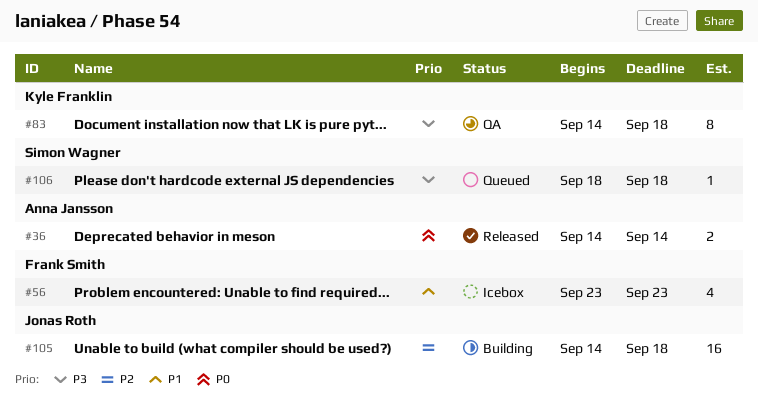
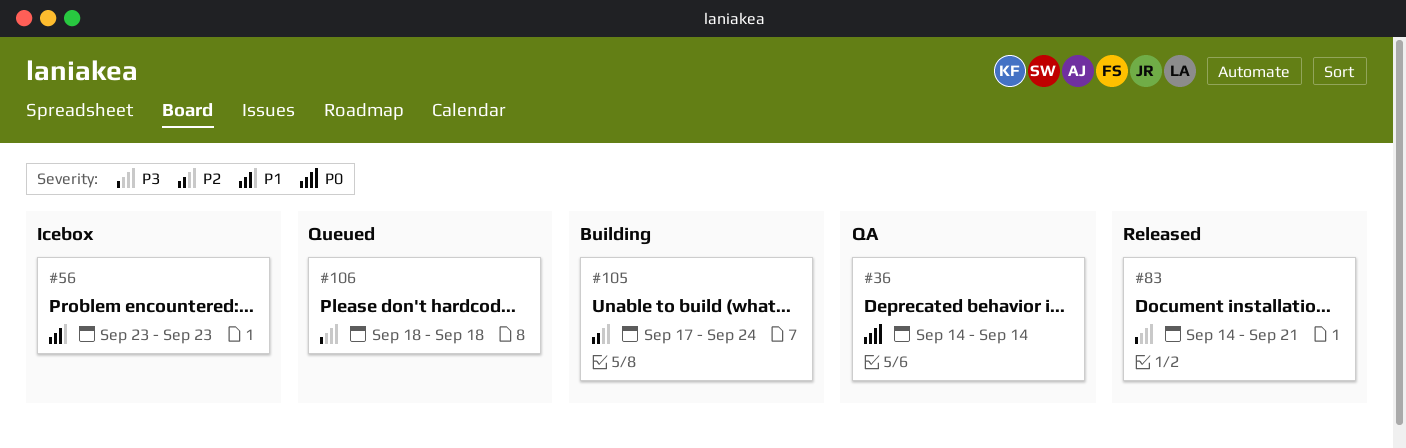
#36, status: Released -> QA
#83, status: QA -> Released
#83, due: Sep 18 -> Sep 21
#105, start: Sep 14 -> Sep 17
#105, due: Sep 18 -> Sep 24

